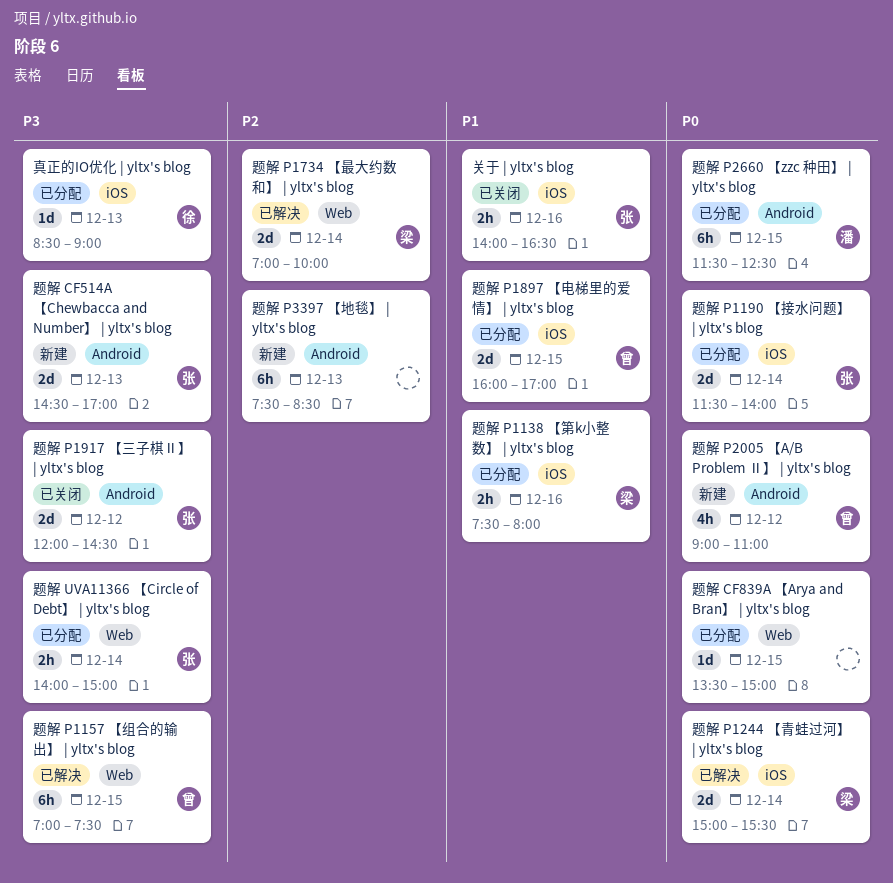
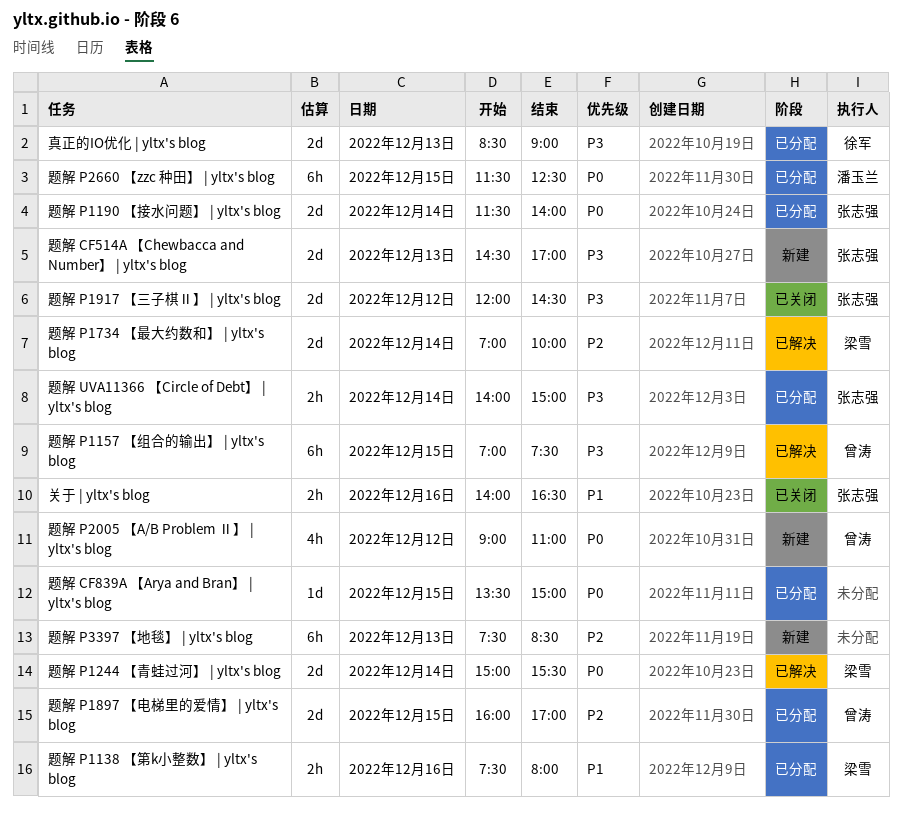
真正的IO优化 | yltx's blog, estimate: 1d -> 2d
题解 P1897 【电梯里的爱情】 | yltx's blog, priority: P1 -> P2

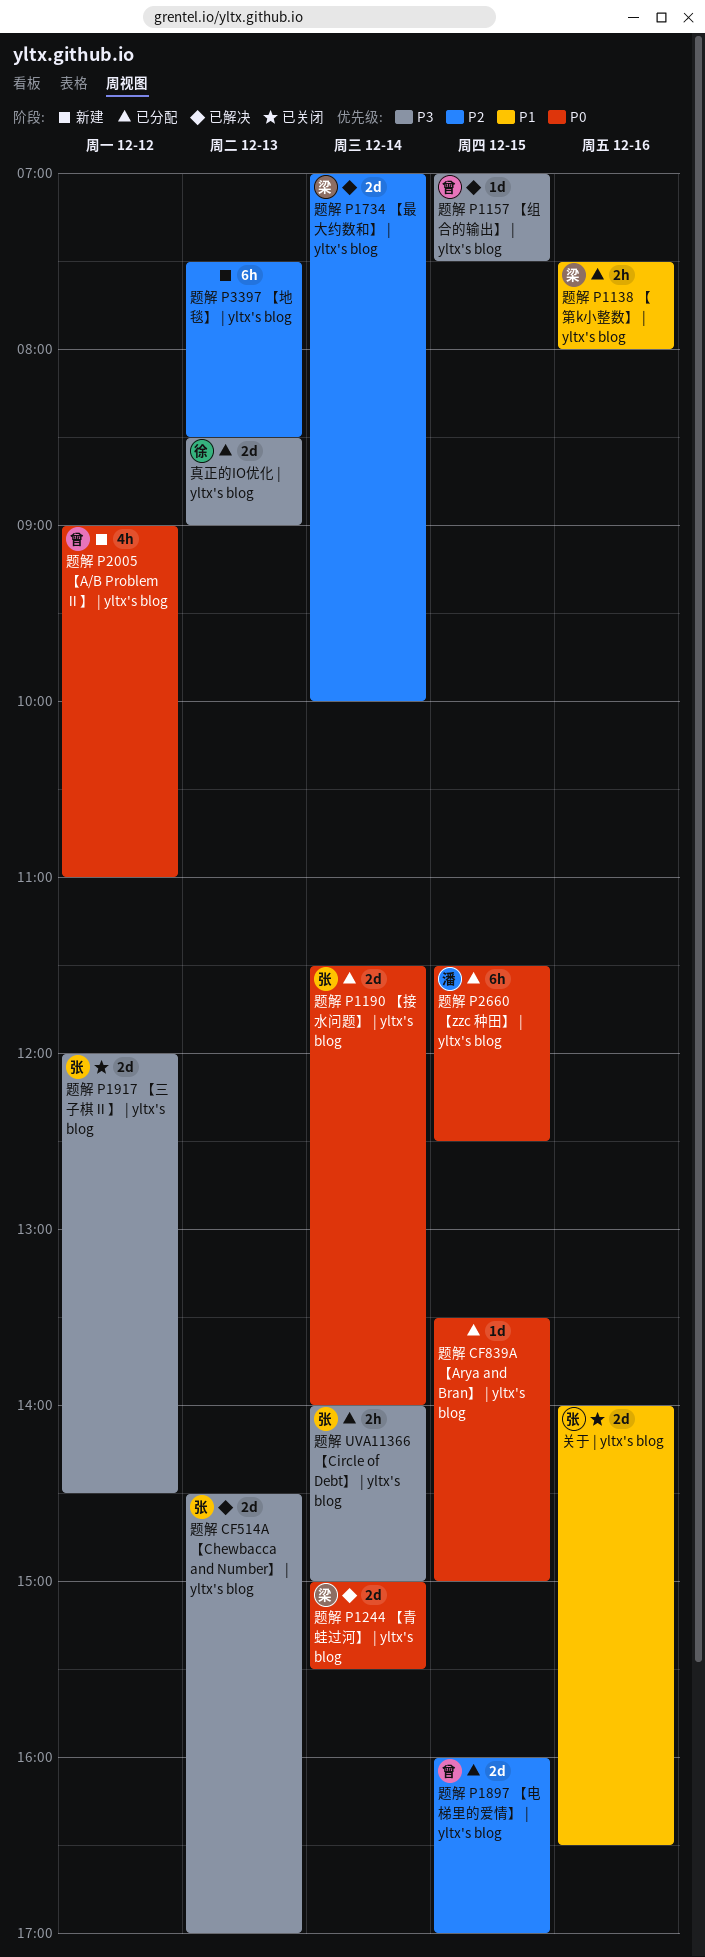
关于 | yltx's blog, estimate: 2h -> 2d
题解 CF514A 【Chewbacca and Number】 | yltx's blog, status: 新建 -> 已解决
题解 P1157 【组合的输出】 | yltx's blog, estimate: 6h -> 1d

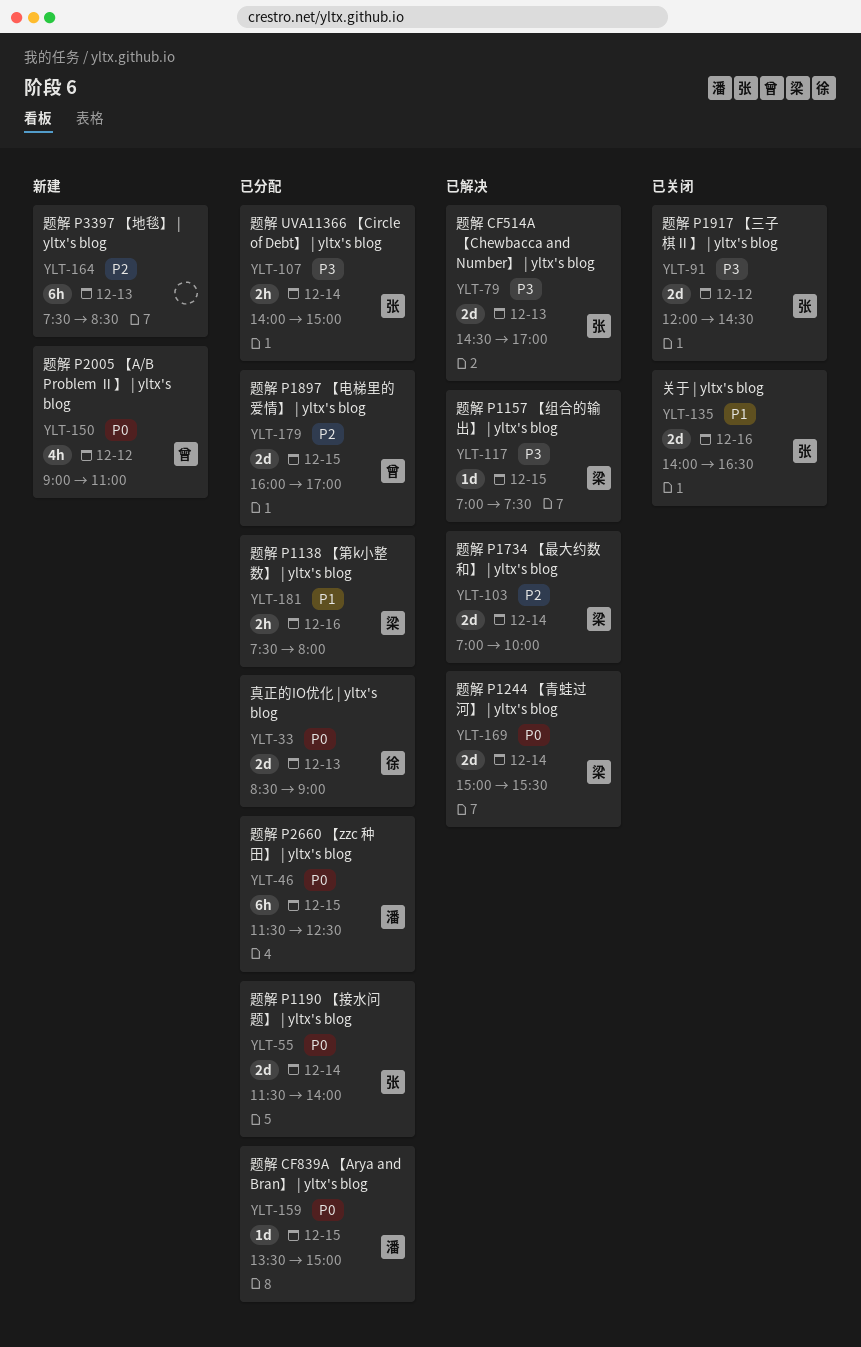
真正的IO优化 | yltx's blog, priority: P3 -> P0
题解 CF839A 【Arya and Bran】 | yltx's blog, owner: none -> 潘
题解 P1157 【组合的输出】 | yltx's blog, owner: 曾 -> 梁

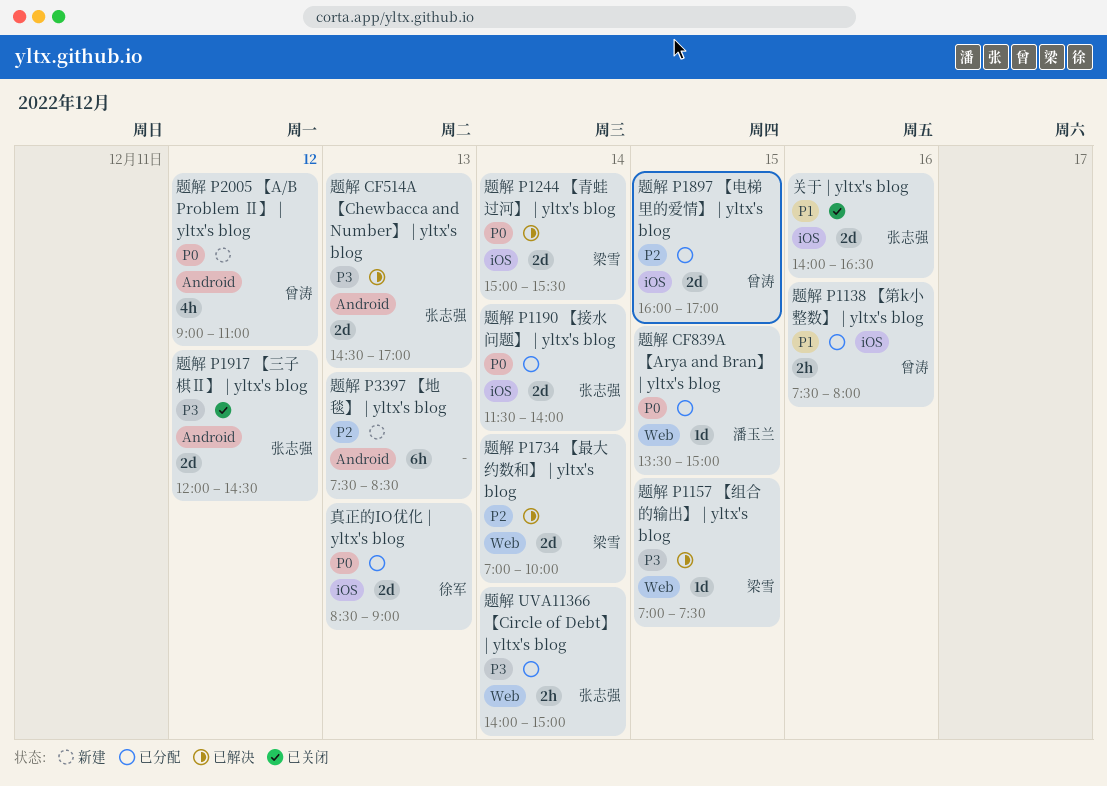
题解 P1138 【第k小整数】 | yltx's blog, owner: 梁雪 -> 曾涛
题解 P2660 【zzc 种田】 | yltx's blog: present -> none

